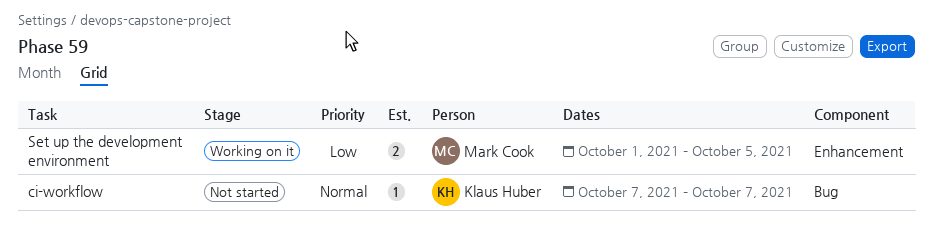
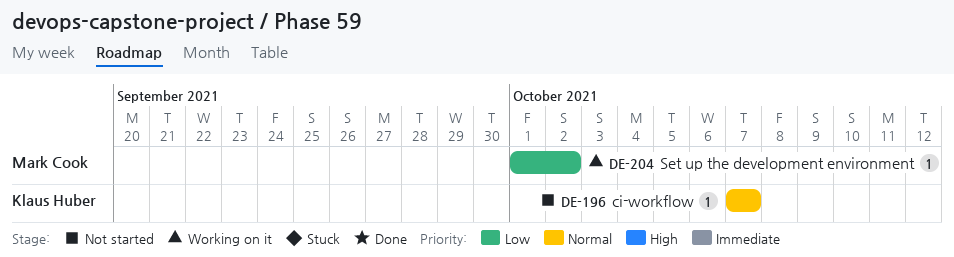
Set up the development environment, estimate: 2 -> 1
Set up the development environment, due: Oct 5 -> Oct 2

